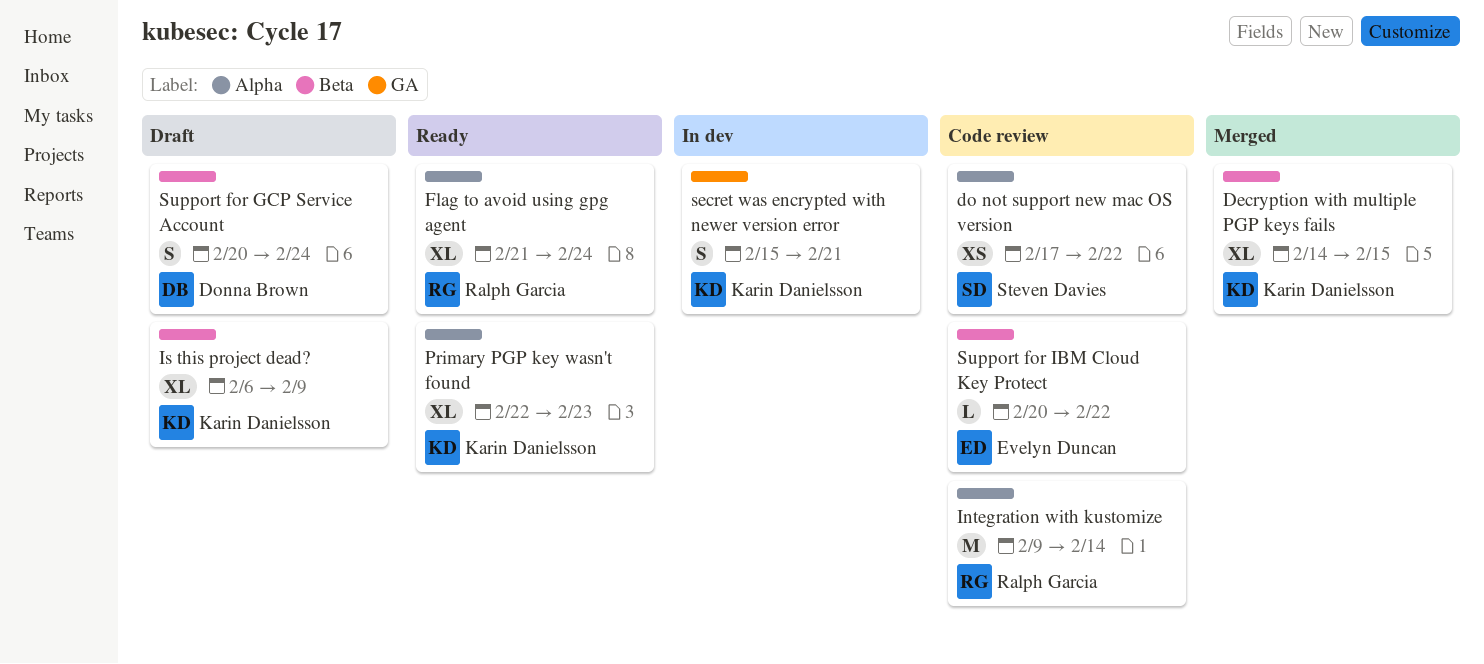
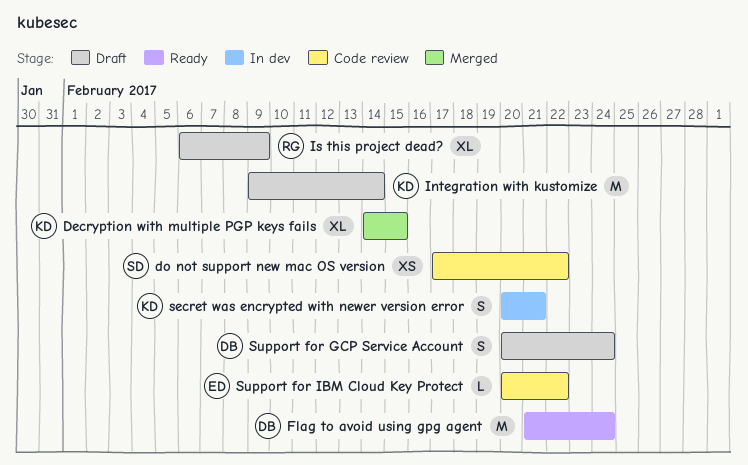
Flag to avoid using gpg agent, owner: Ralph Garcia -> Donna Brown
Flag to avoid using gpg agent, estimate: XL -> M
Integration with kustomize, status: Code review -> Draft
Integration with kustomize, owner: Ralph Garcia -> Karin Danielsson
Is this project dead?, owner: Karin Danielsson -> Ralph Garcia
Primary PGP key wasn't found: present -> none
secret was encrypted with newer version error, start: Feb 15 -> Feb 20

